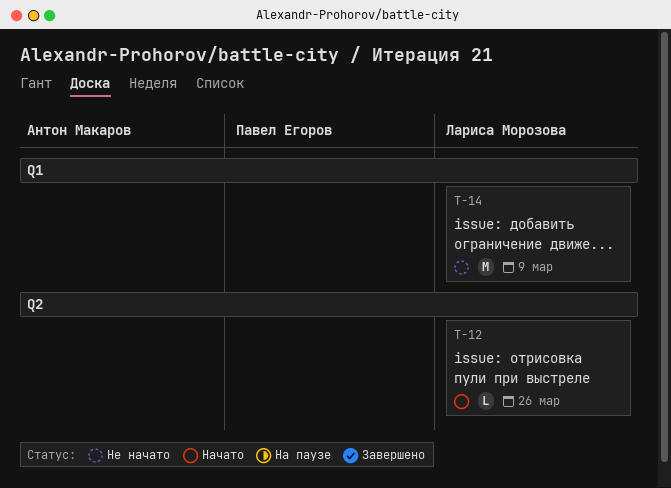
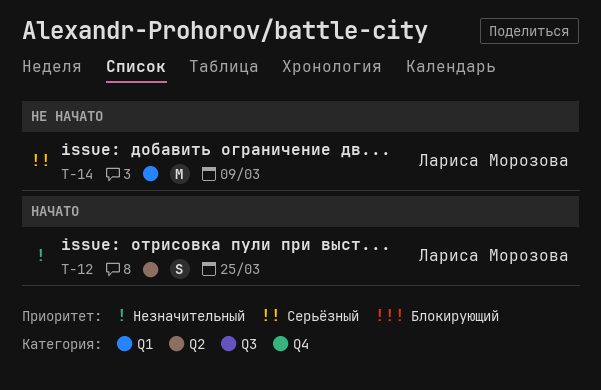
T-12, estimate: L -> S
T-12, due: Mar 26 -> Mar 25

